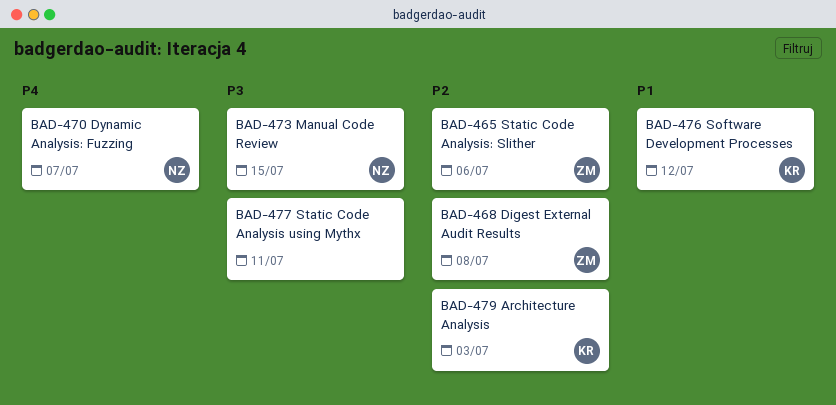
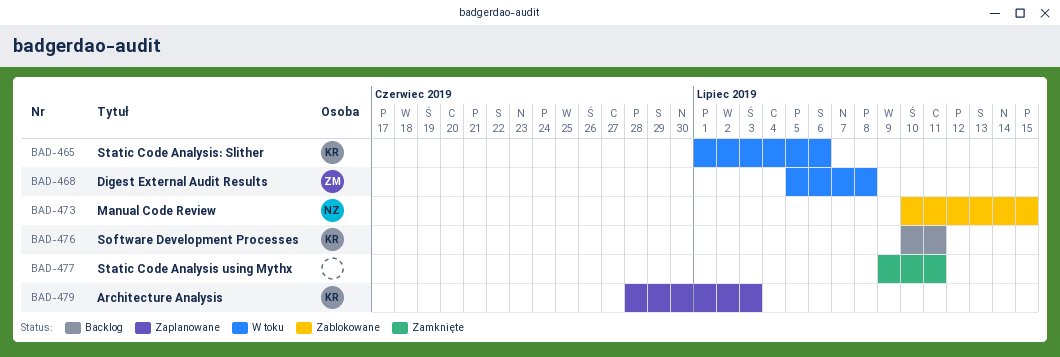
BAD-465, owner: ZM -> KR
BAD-470: present -> none
BAD-476, due: Jul 12 -> Jul 11

